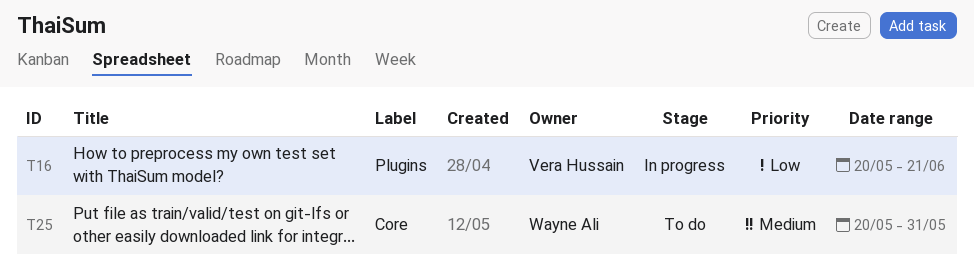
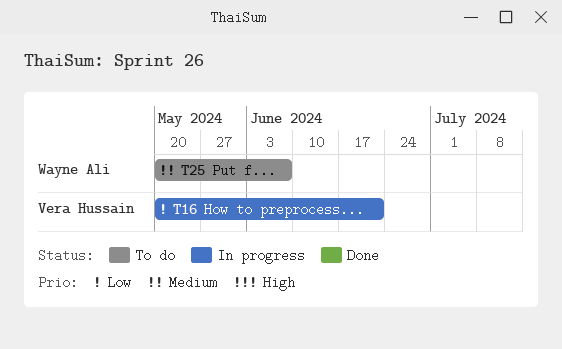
T25, due: May 31 -> Jun 7

